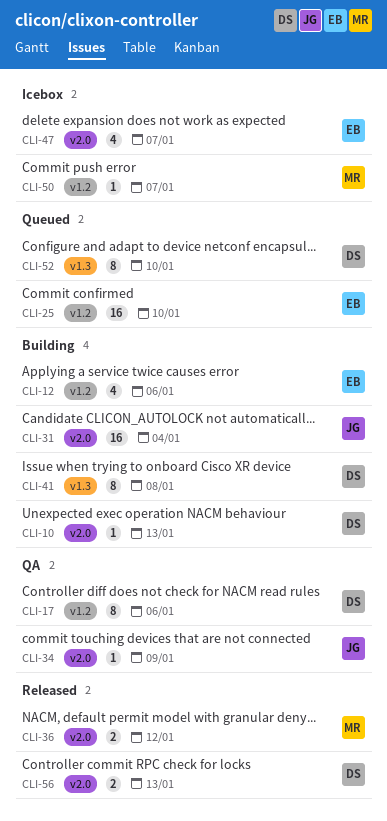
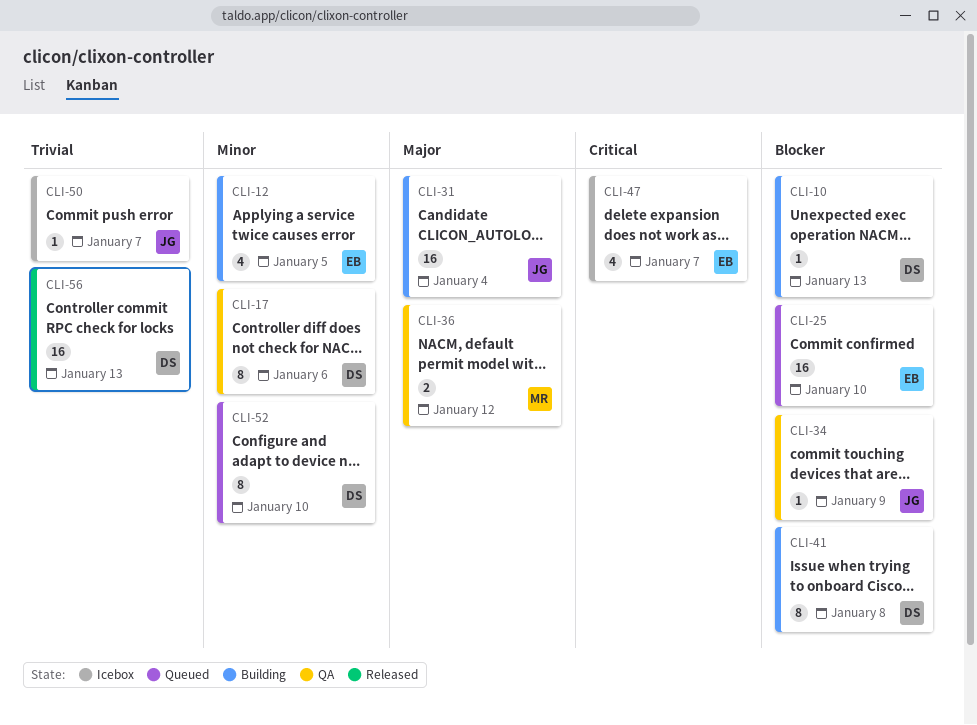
CLI-12, due: Jan 6 -> Jan 5
CLI-36, status: Released -> QA
CLI-50, owner: MR -> JG
CLI-56, estimate: 2 -> 16

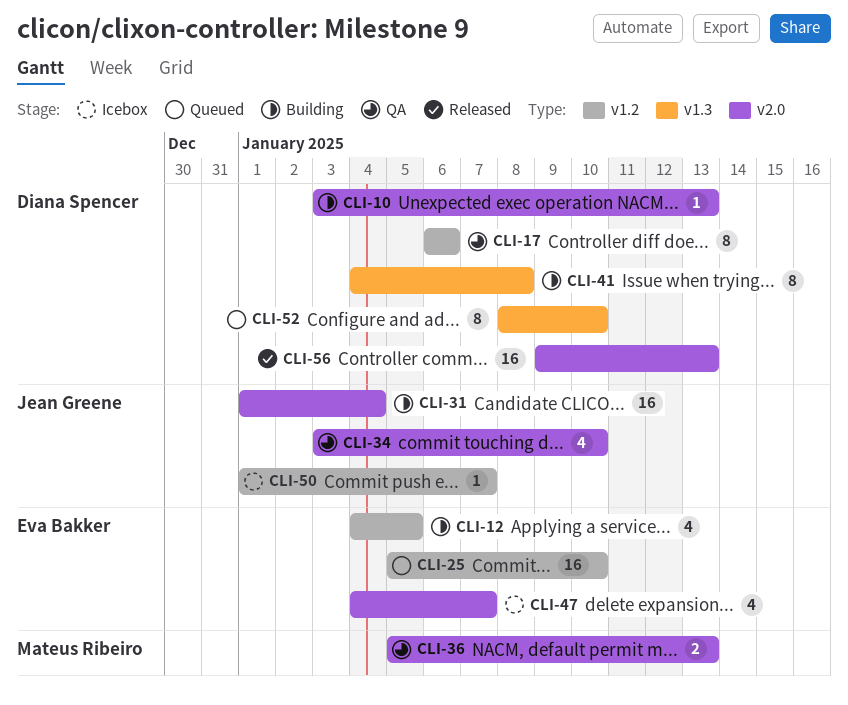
CLI-34, estimate: 1 -> 4
CLI-34, due: Jan 9 -> Jan 10
CLI-36, due: Jan 12 -> Jan 13

